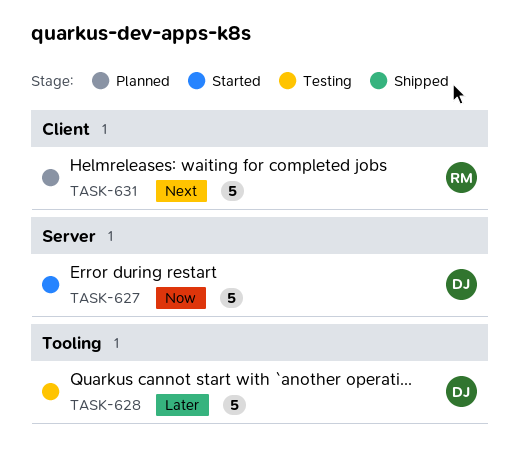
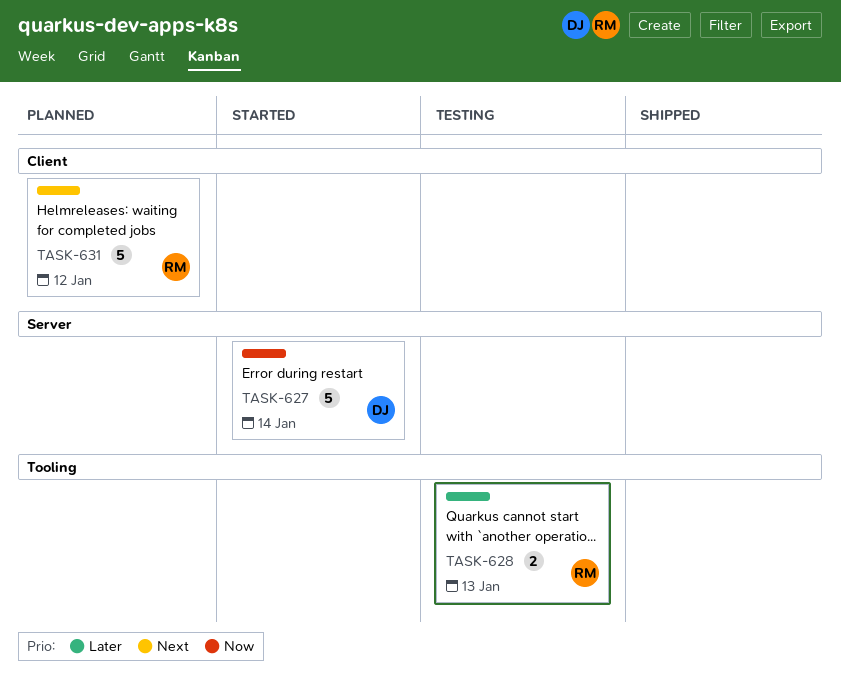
TASK-628, owner: DJ -> RM
TASK-628, estimate: 5 -> 2

